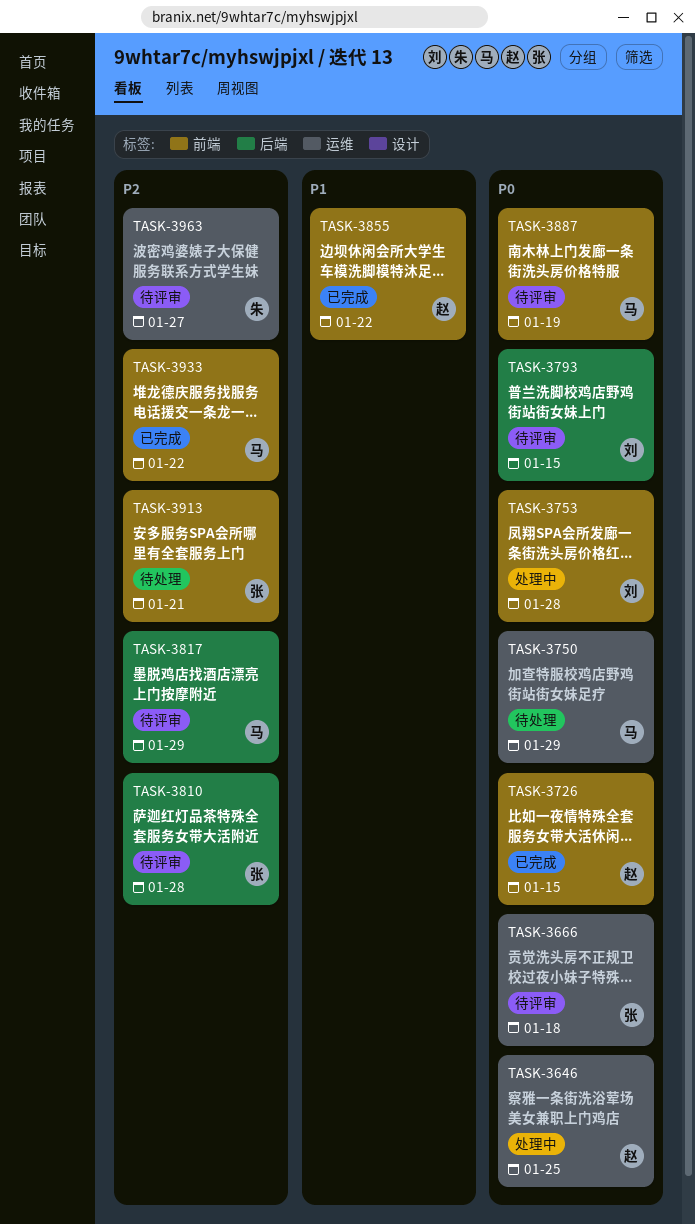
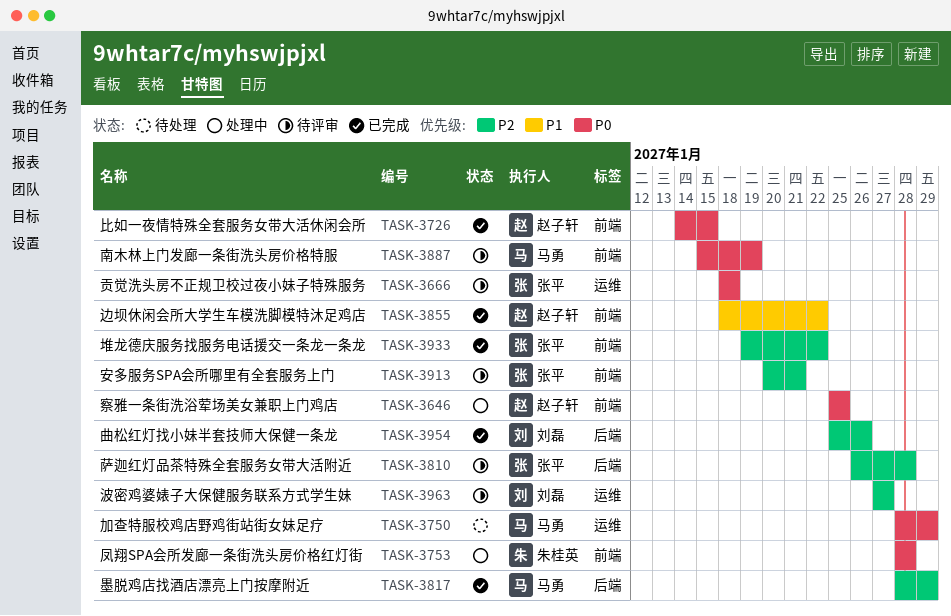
TASK-3646, label: 运维 -> 前端
TASK-3753, owner: 刘磊 -> 朱桂英
TASK-3793: present -> none
TASK-3817, status: 待评审 -> 已完成
TASK-3913, status: 待处理 -> 待评审
TASK-3933, owner: 马勇 -> 张平
TASK-3954: none -> present
TASK-3963, owner: 朱桂英 -> 刘磊

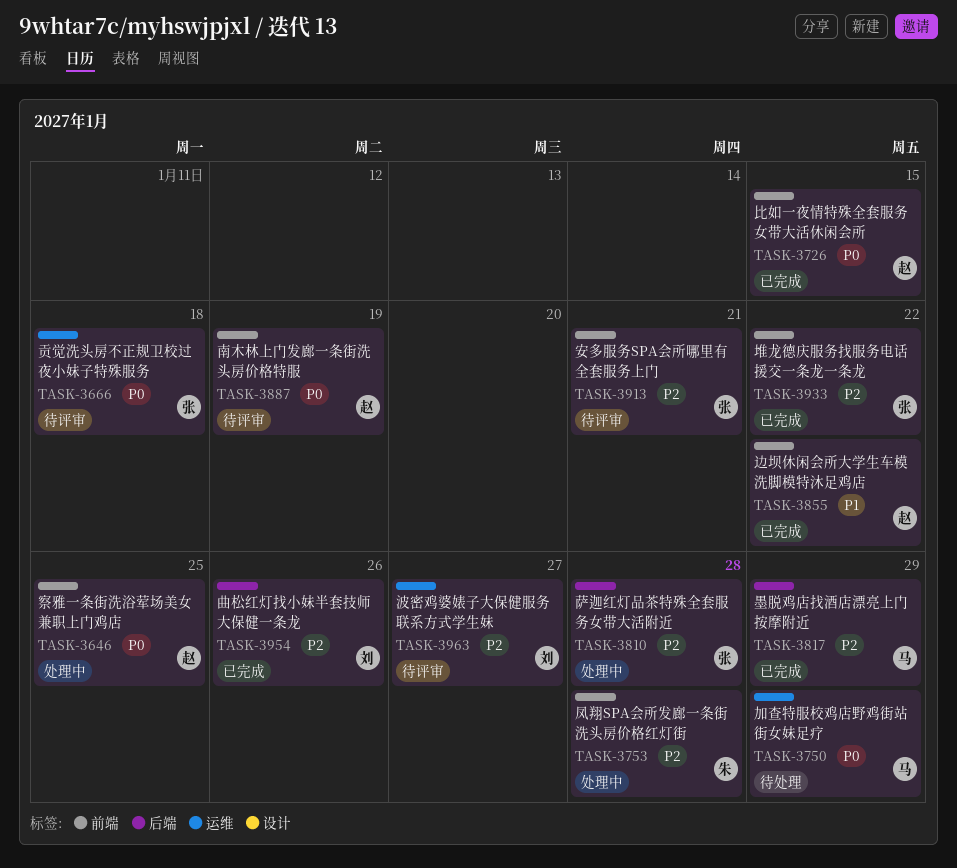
TASK-3753, priority: P0 -> P2
TASK-3810, status: 待评审 -> 处理中
TASK-3887, owner: 马勇 -> 赵子轩

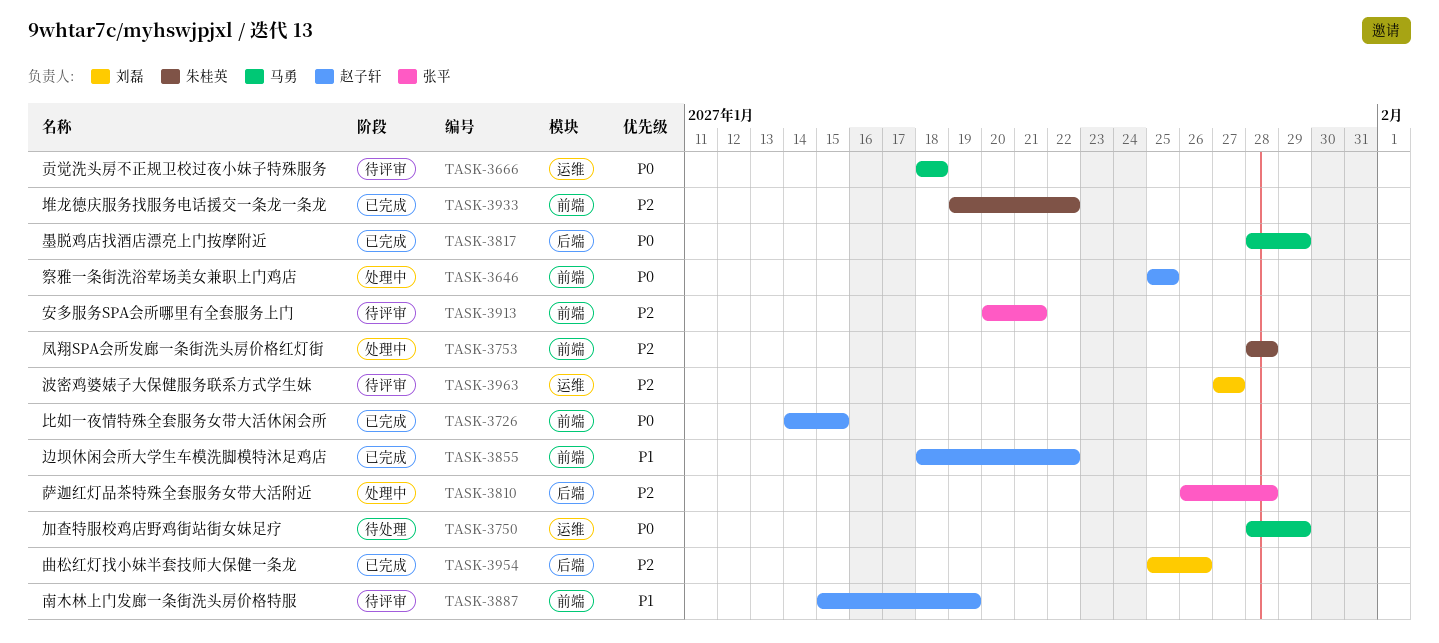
TASK-3666, owner: 张平 -> 马勇
TASK-3817, priority: P2 -> P0
TASK-3887, priority: P0 -> P1
TASK-3933, owner: 张平 -> 朱桂英

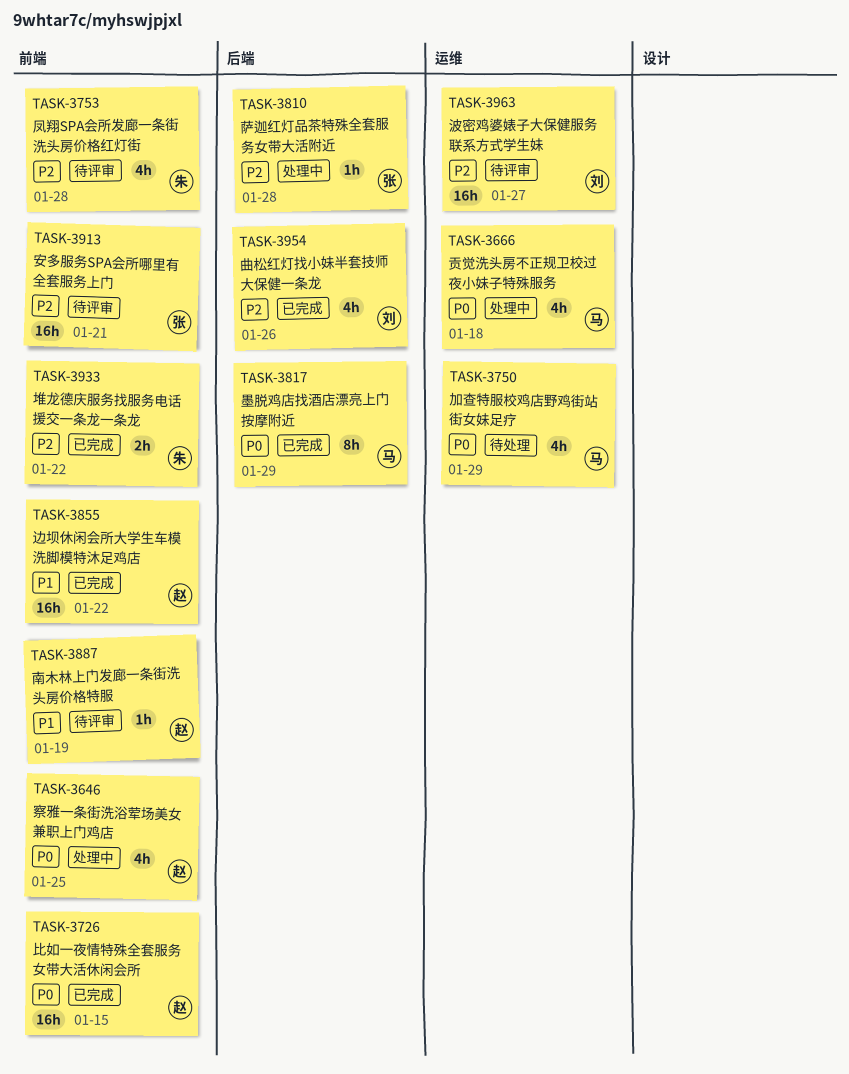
TASK-3666, status: 待评审 -> 处理中
TASK-3753, status: 处理中 -> 待评审

